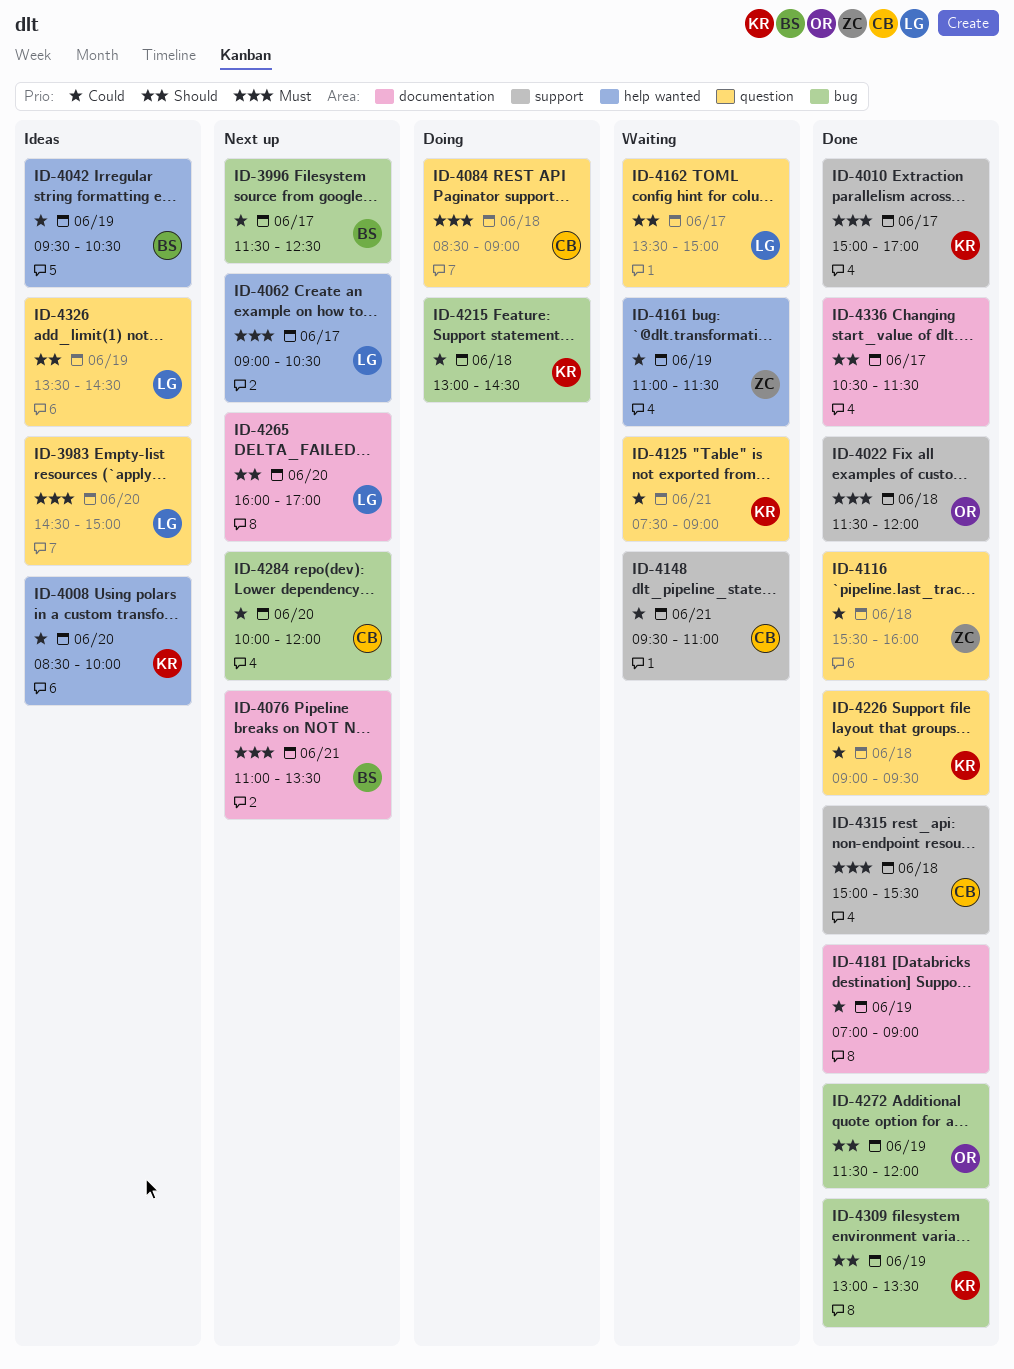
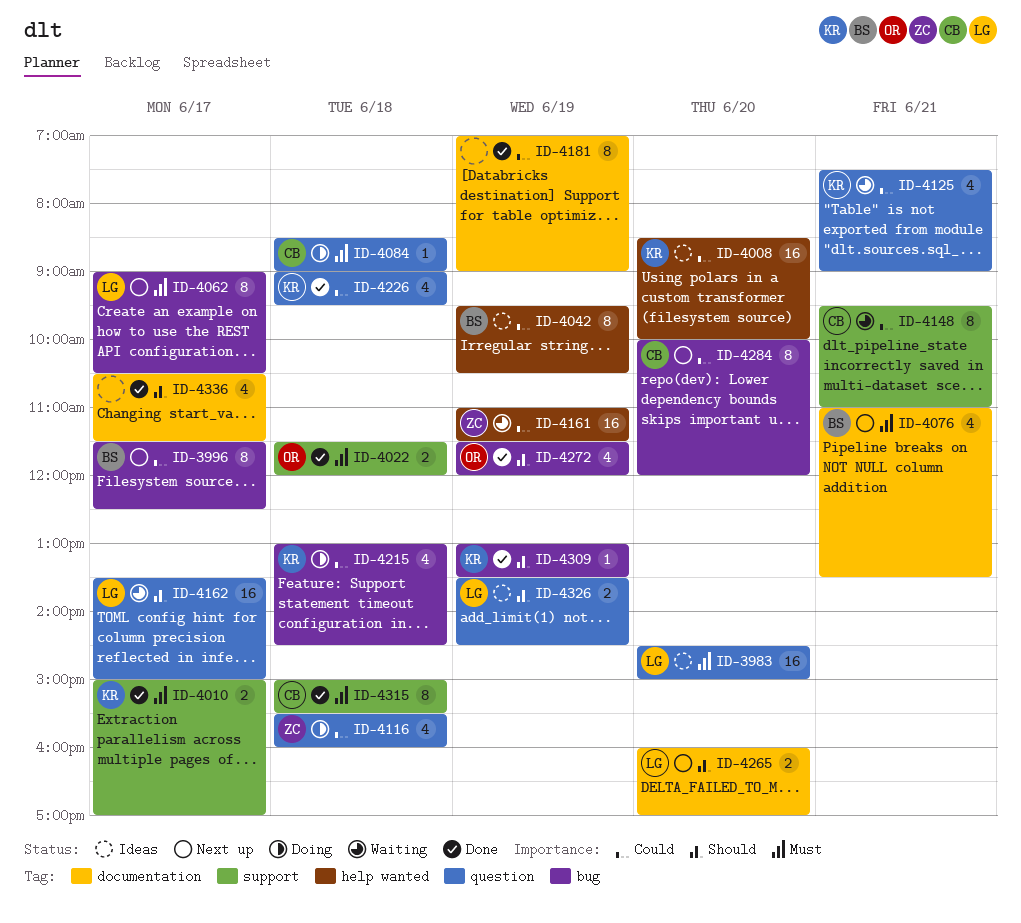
ID-4062, label: help wanted -> bug
ID-4116, status: Done -> Doing

